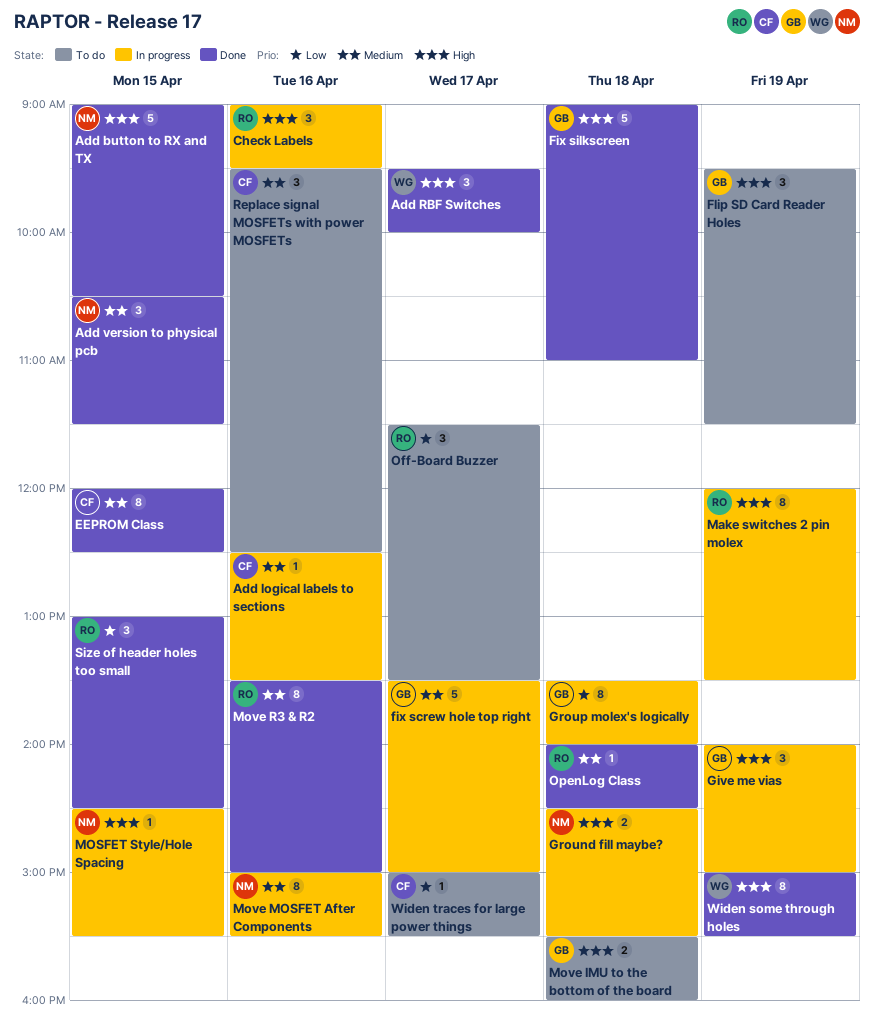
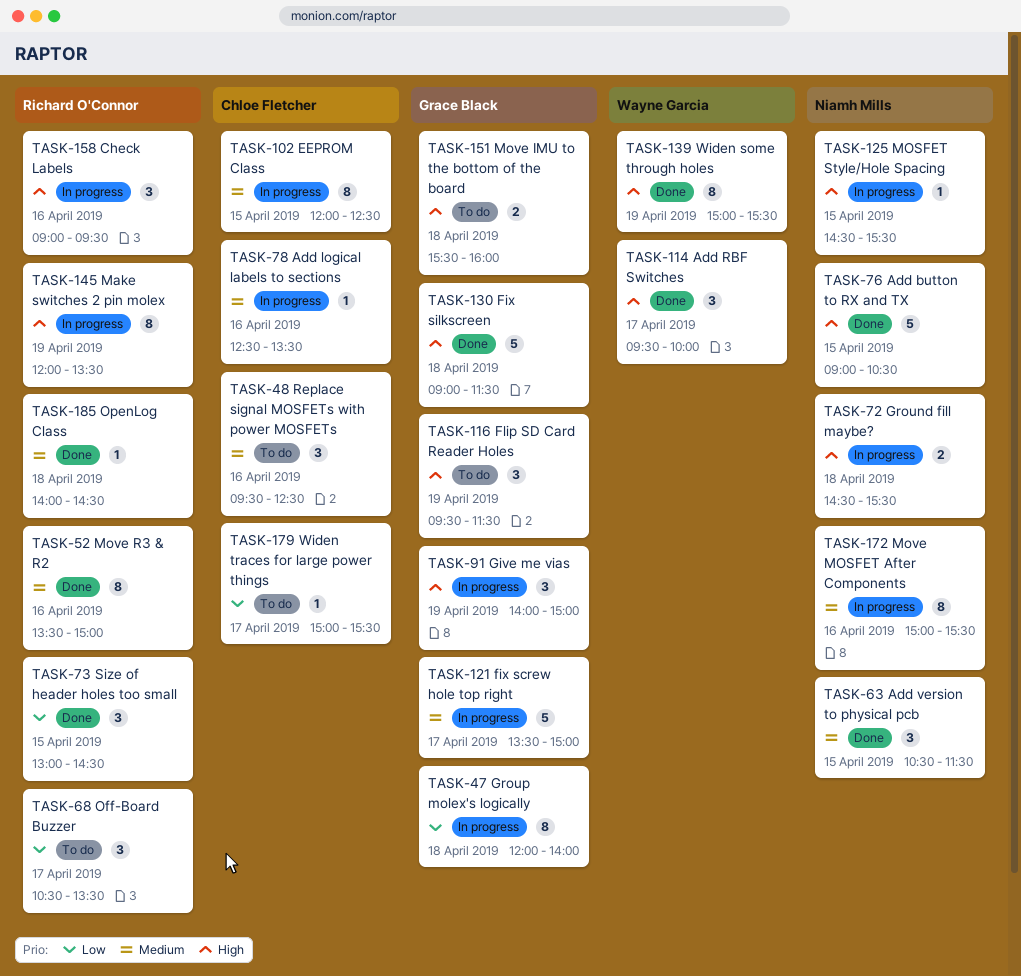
EEPROM Class, status: Done -> In progress
Fix silkscreen, ends: 11:00 -> 11:30
Group molex's logically, begins: 13:30 -> 12:00
Off-Board Buzzer, begins: 11:30 -> 10:30

